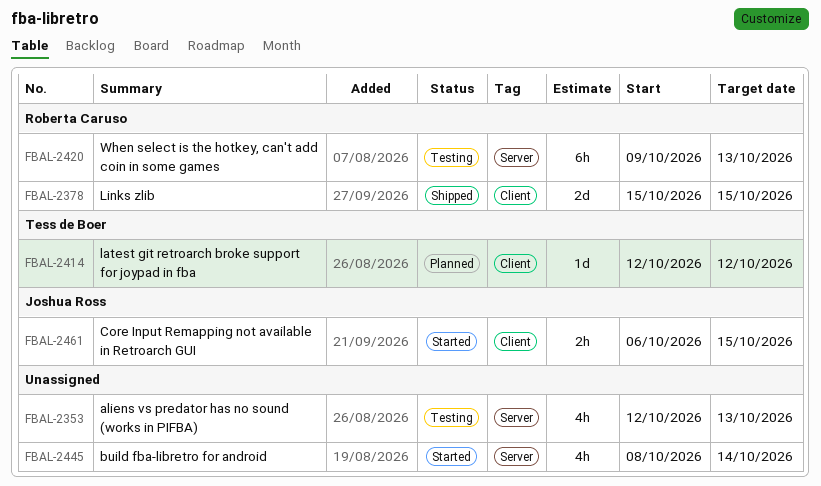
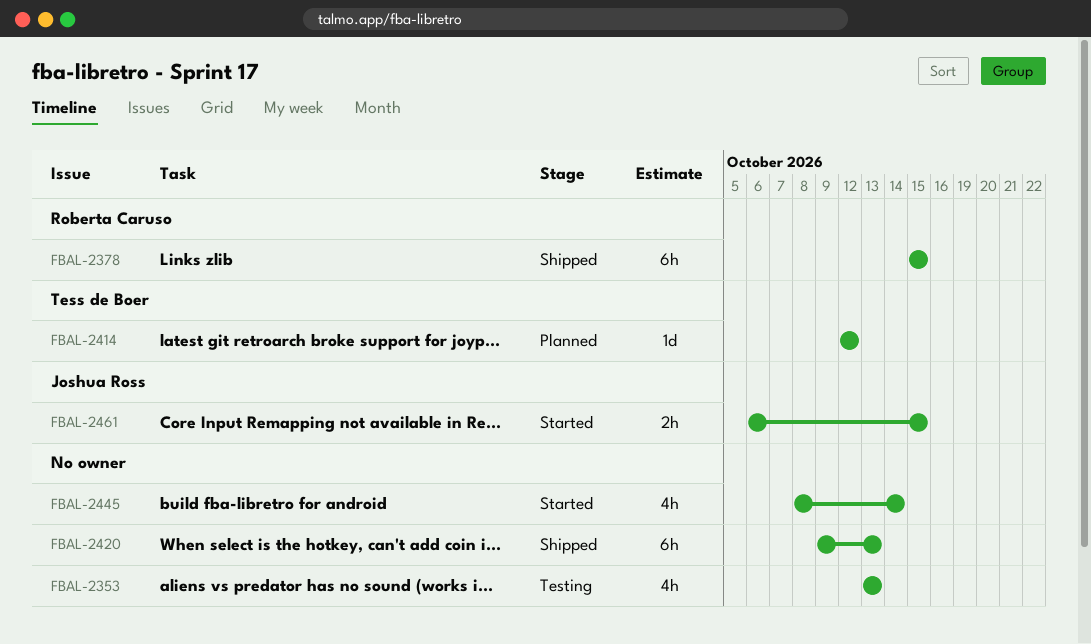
FBAL-2353, start: Oct 12 -> Oct 13
FBAL-2378, estimate: 2d -> 6h
FBAL-2420, status: Testing -> Shipped
FBAL-2420, owner: Roberta Caruso -> none

